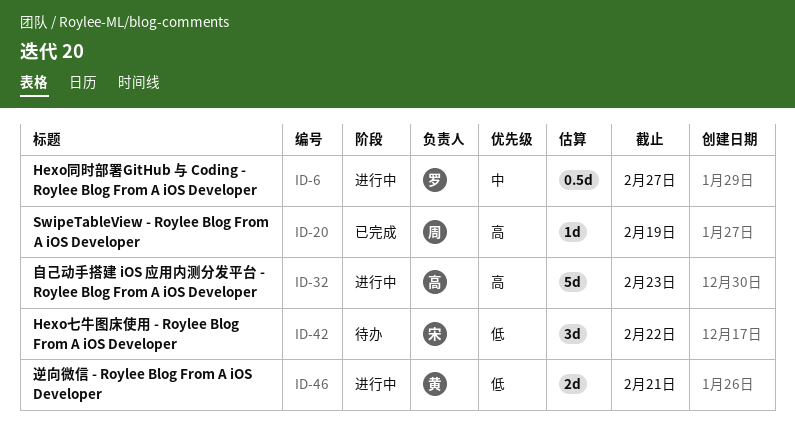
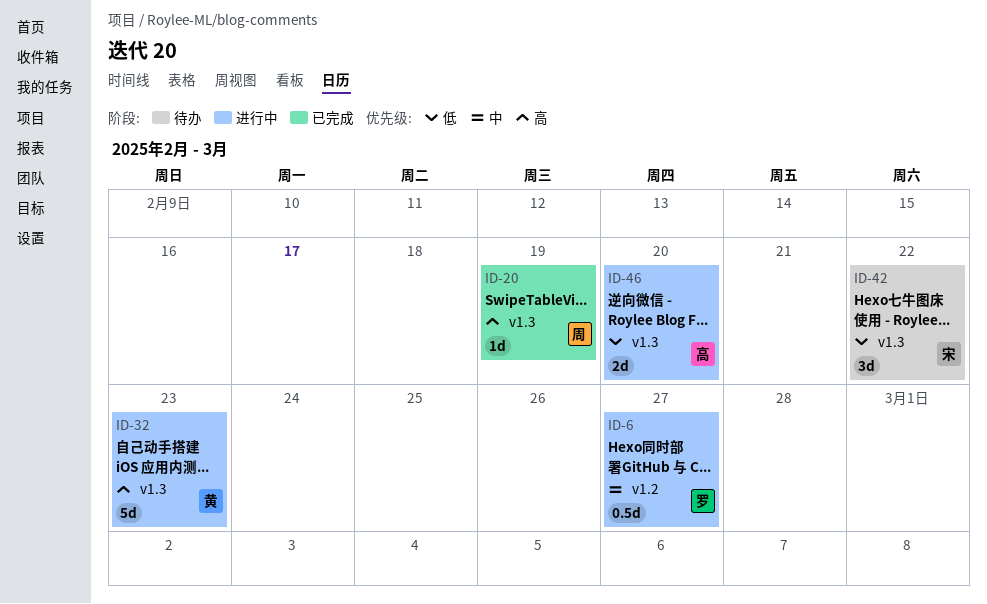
ID-32, owner: 高 -> 黄
ID-46, owner: 黄 -> 高
ID-46, due: Feb 21 -> Feb 20

